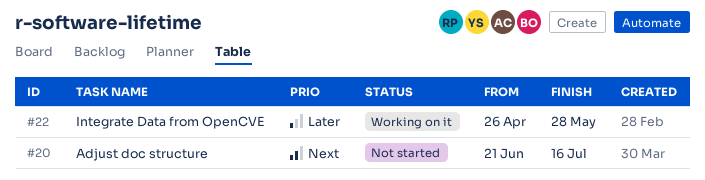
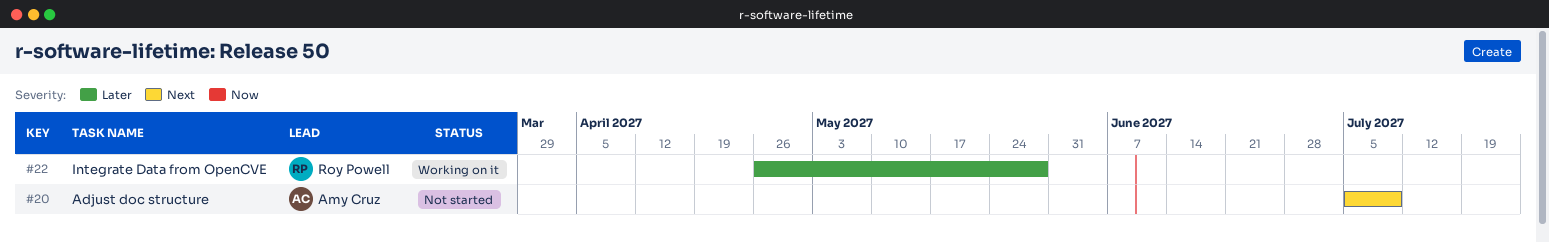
#20, start: Jun 21 -> Jul 5
#20, due: Jul 16 -> Jul 9

